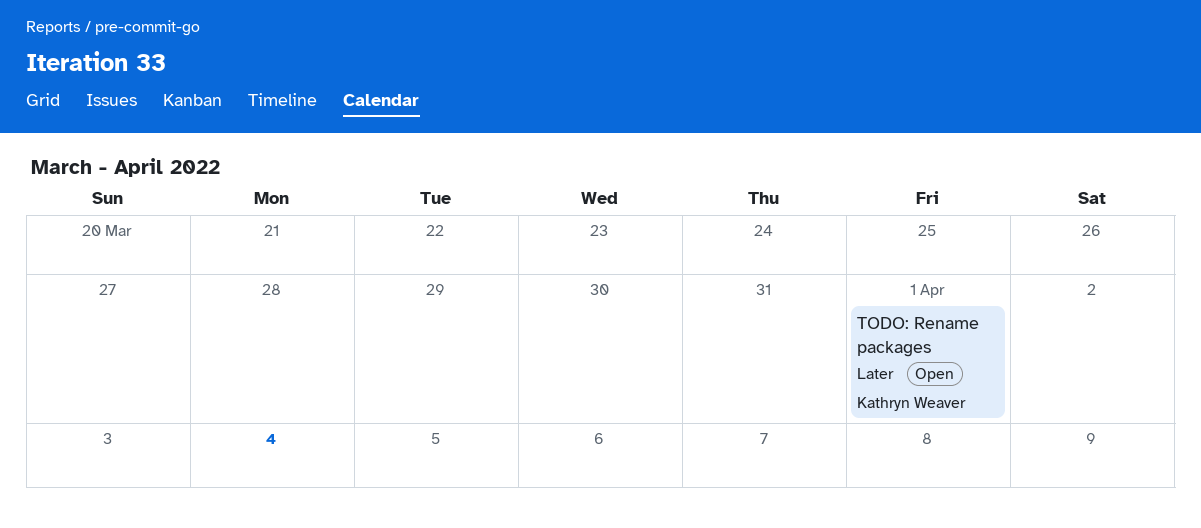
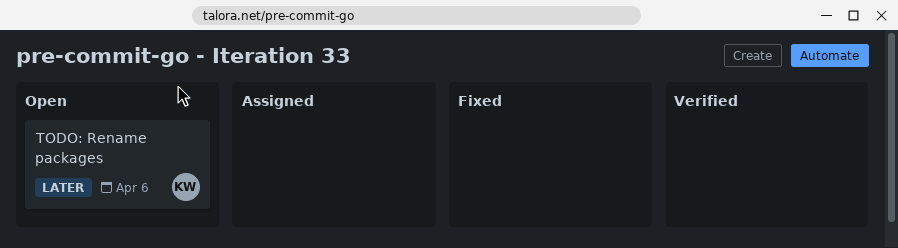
TODO: Rename packages, due: Apr 1 -> Apr 6

